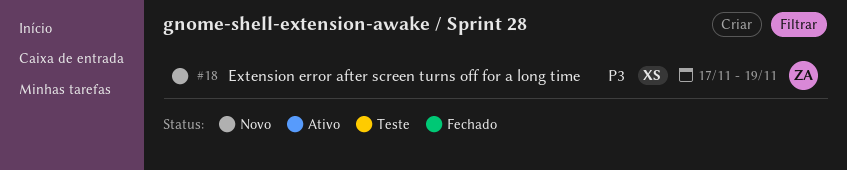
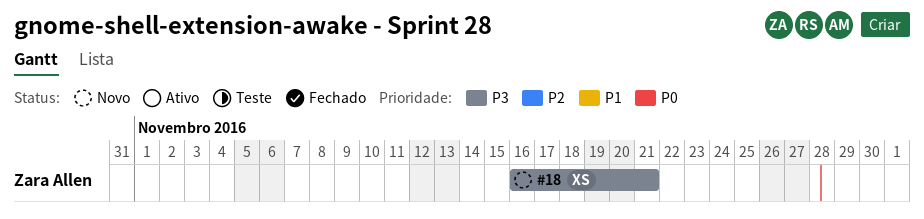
#18, start: Nov 17 -> Nov 16
#18, due: Nov 19 -> Nov 21

